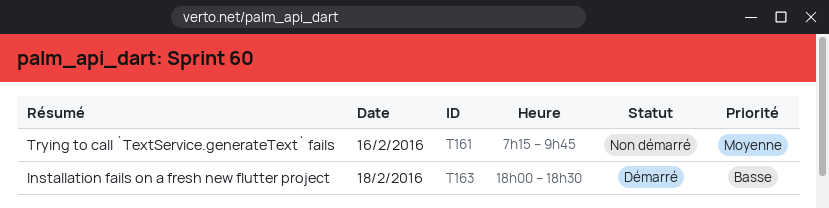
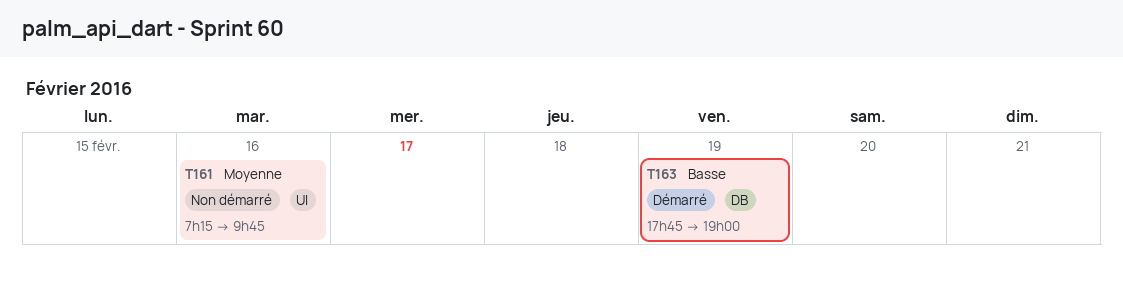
T163, day: Feb 18 -> Feb 19
T163, begins: 18:00 -> 17:45
T163, ends: 18:30 -> 19:00

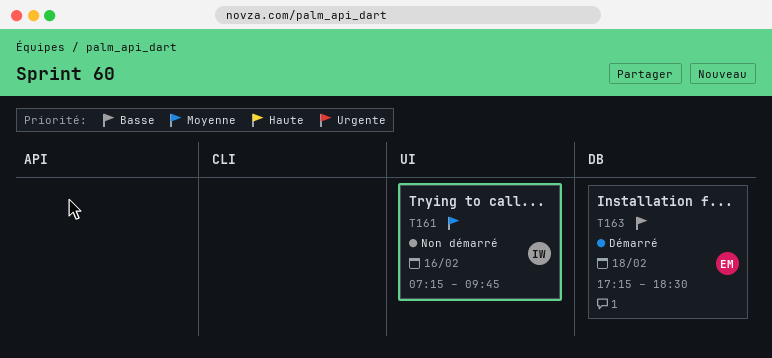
T163, day: Feb 19 -> Feb 18
T163, begins: 17:45 -> 17:15
T163, ends: 19:00 -> 18:30

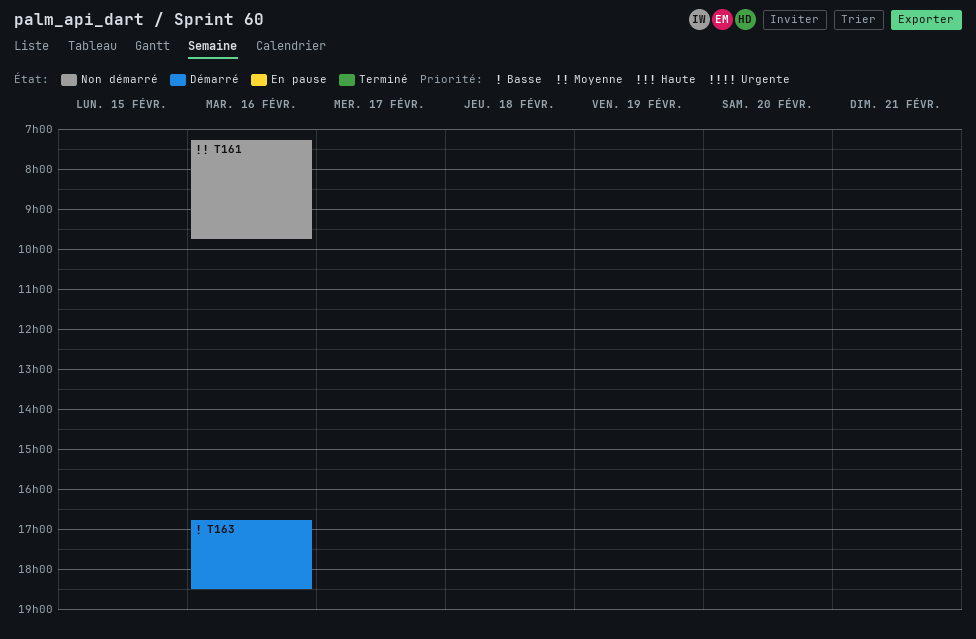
T163, day: Feb 18 -> Feb 16
T163, begins: 17:15 -> 16:45

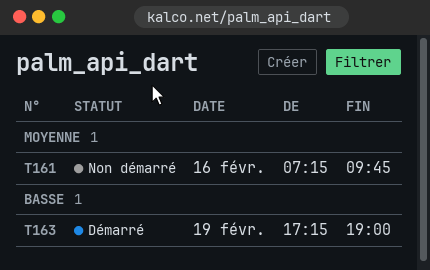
T163, day: Feb 16 -> Feb 19
T163, begins: 16:45 -> 17:15
T163, ends: 18:30 -> 19:00

